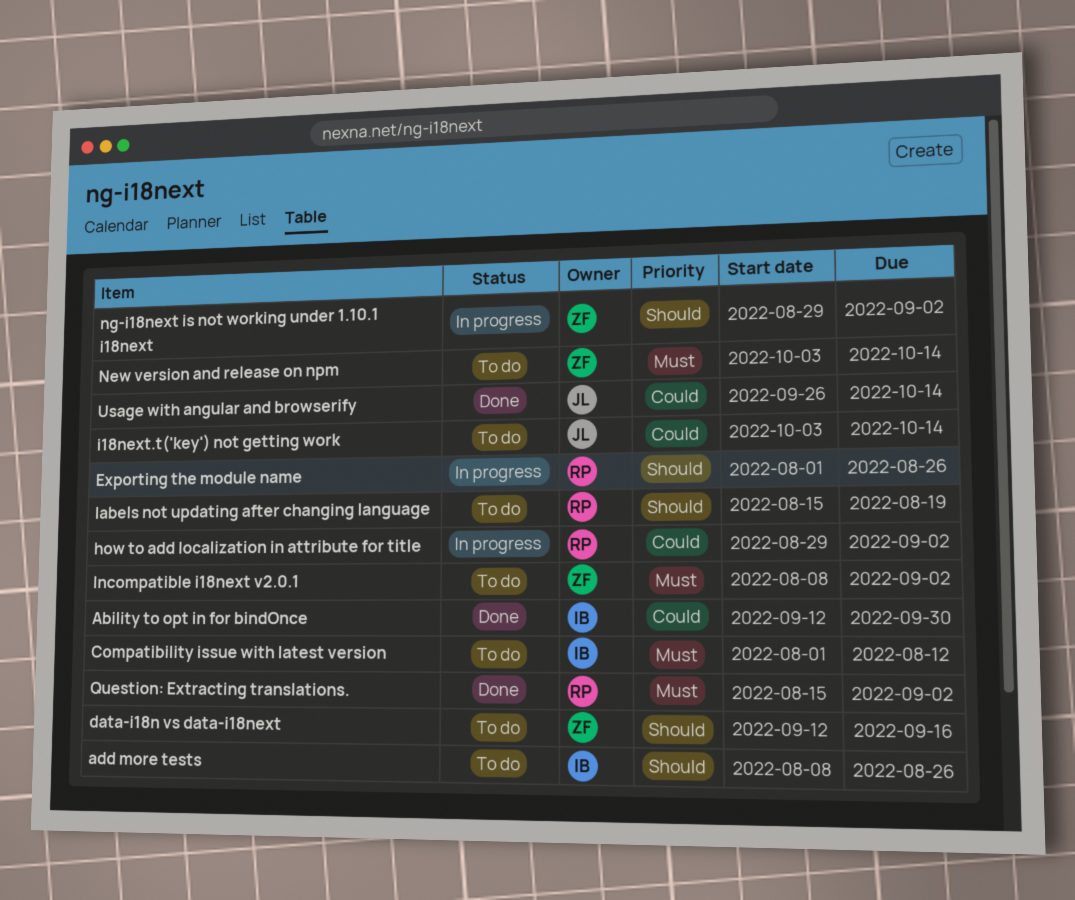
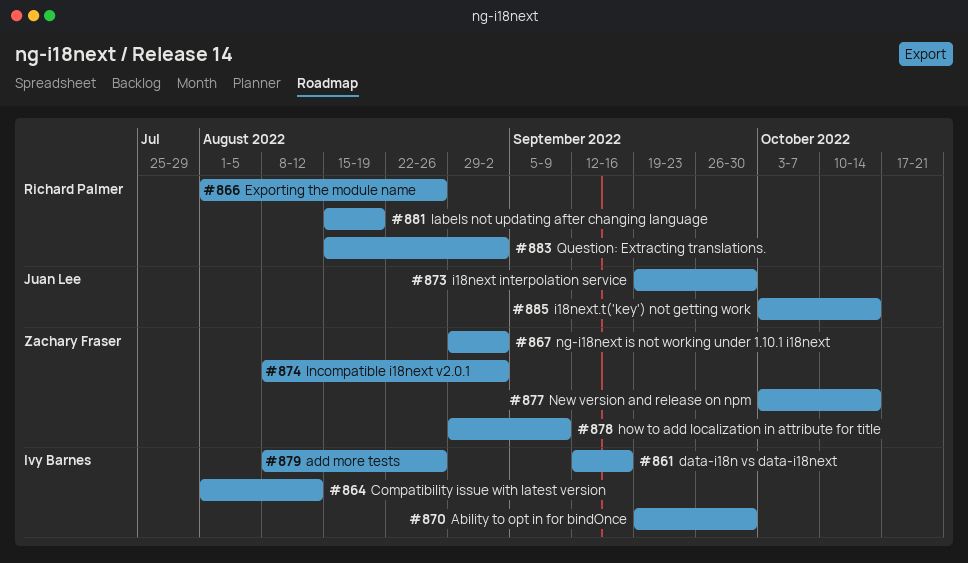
Ability to opt in for bindOnce, start: Sep 12 -> Sep 19
data-i18n vs data-i18next, owner: Zachary Fraser -> Ivy Barnes
how to add localization in attribute for title, owner: Richard Palmer -> Zachary Fraser
how to add localization in attribute for title, due: Sep 2 -> Sep 9
i18next interpolation service: none -> present
Usage with angular and browserify: present -> none

